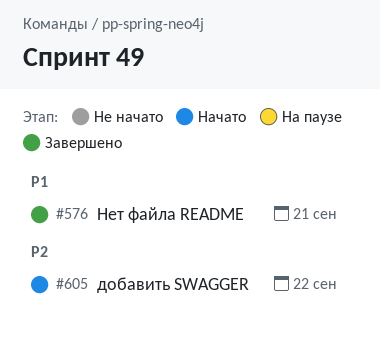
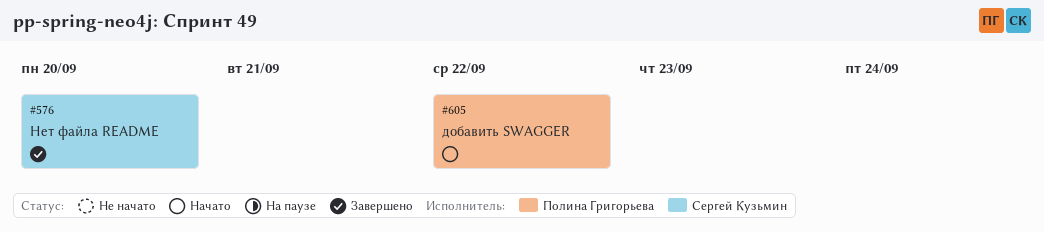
#576, due: Sep 21 -> Sep 20

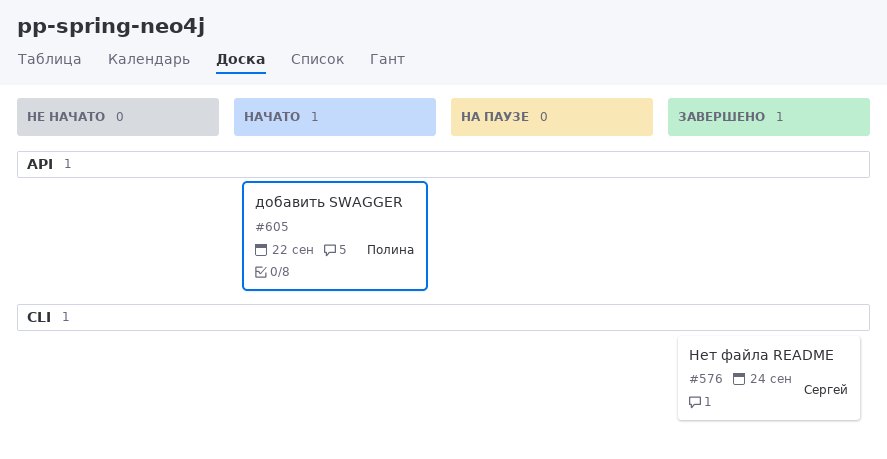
#576, due: Sep 20 -> Sep 24

